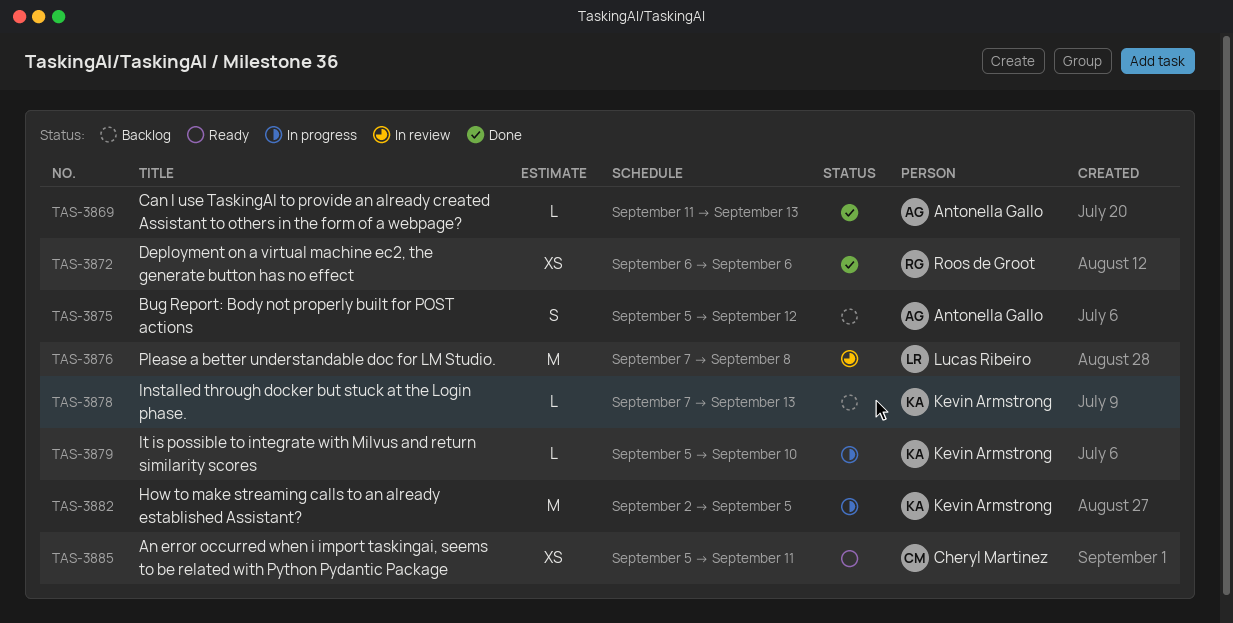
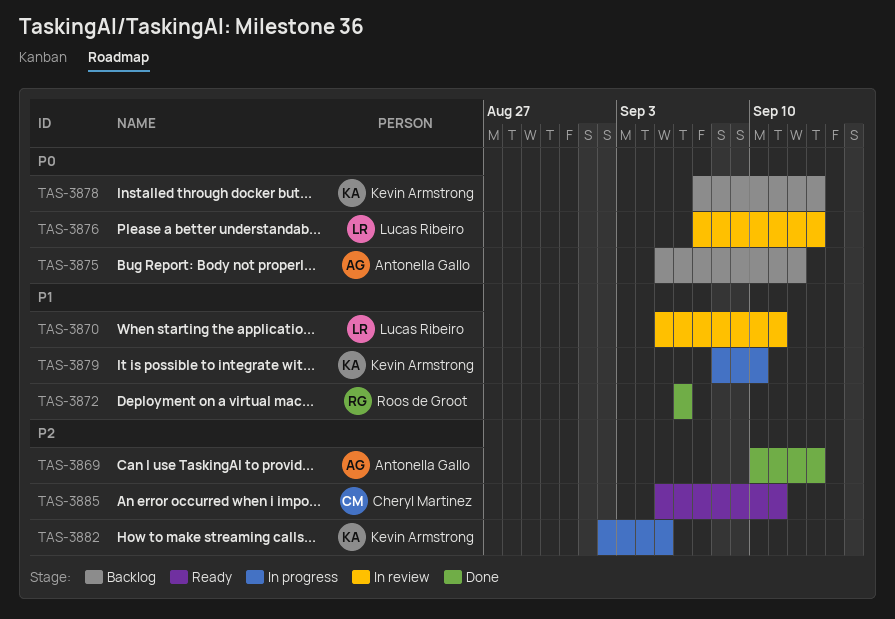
TAS-3869, start: Sep 11 -> Sep 10
TAS-3870: none -> present
TAS-3876, due: Sep 8 -> Sep 13
TAS-3879, start: Sep 5 -> Sep 8

